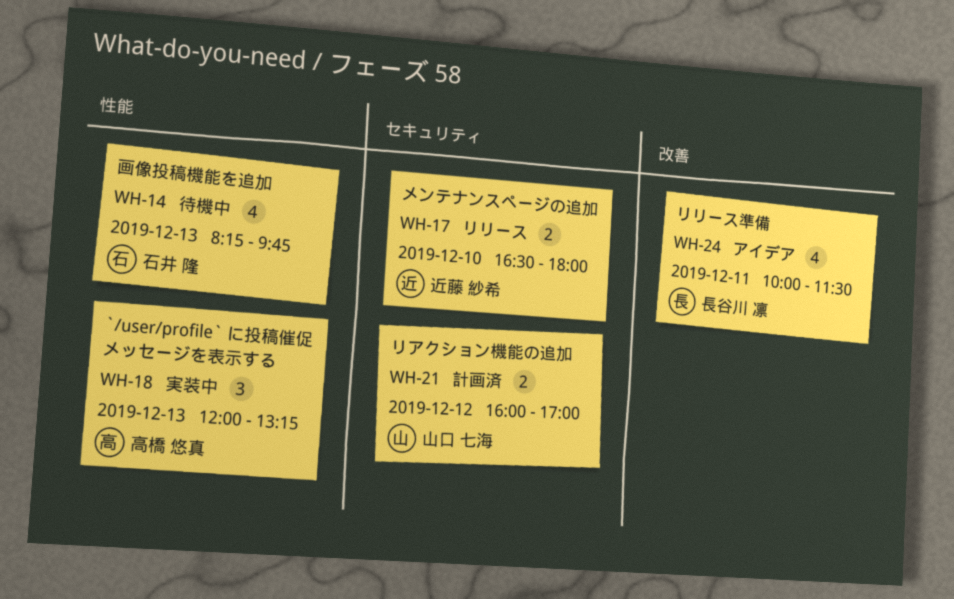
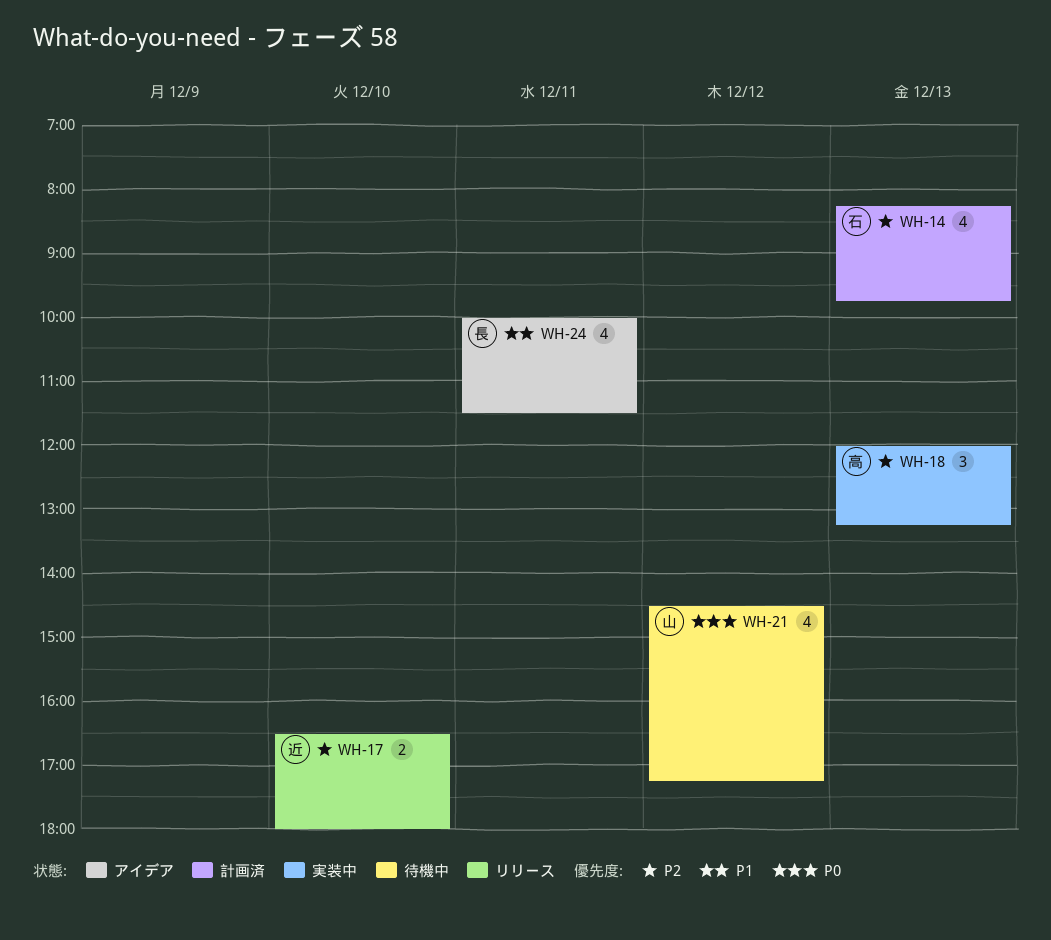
WH-14, status: 待機中 -> 計画済
WH-21, status: 計画済 -> 待機中
WH-21, estimate: 2 -> 4
WH-21, begins: 16:00 -> 14:30
WH-21, ends: 17:00 -> 17:15

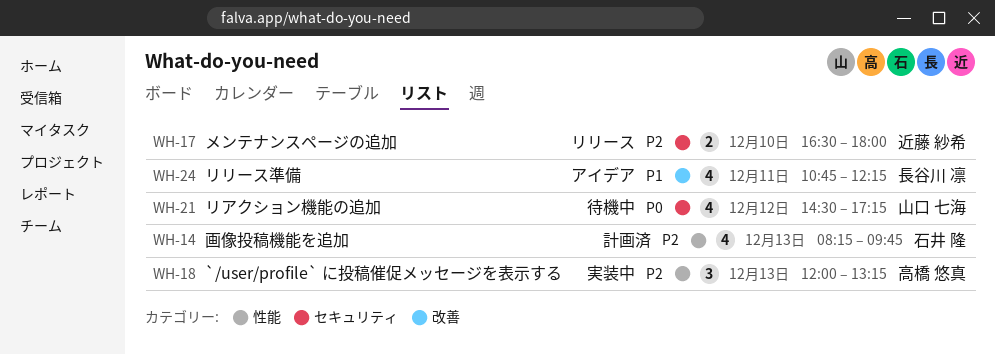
WH-24, begins: 10:00 -> 10:45
WH-24, ends: 11:30 -> 12:15

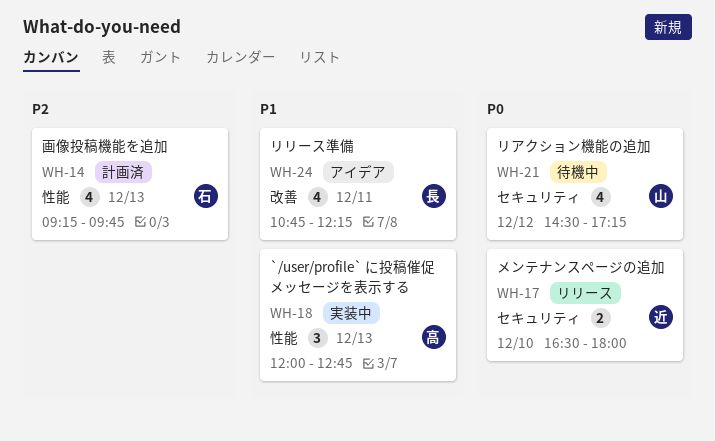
WH-14, begins: 08:15 -> 09:15
WH-17, priority: P2 -> P0
WH-18, priority: P2 -> P1
WH-18, ends: 13:15 -> 12:45

